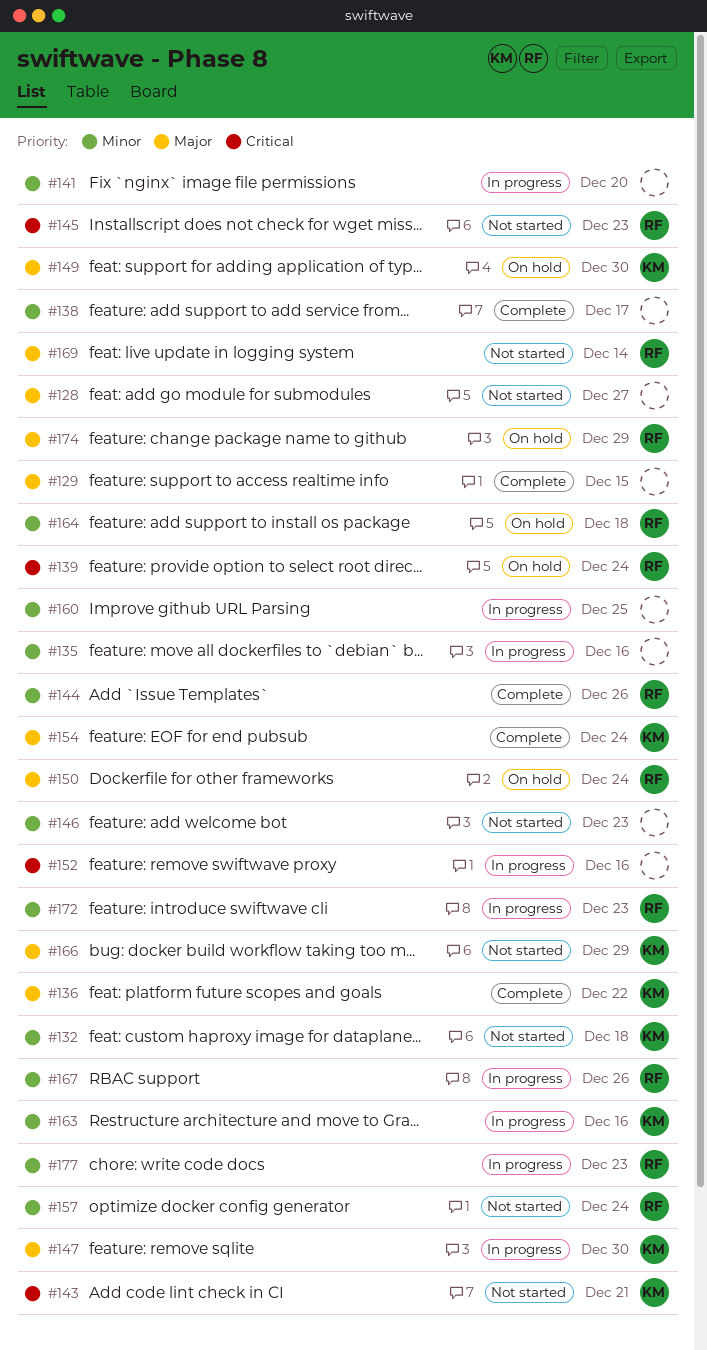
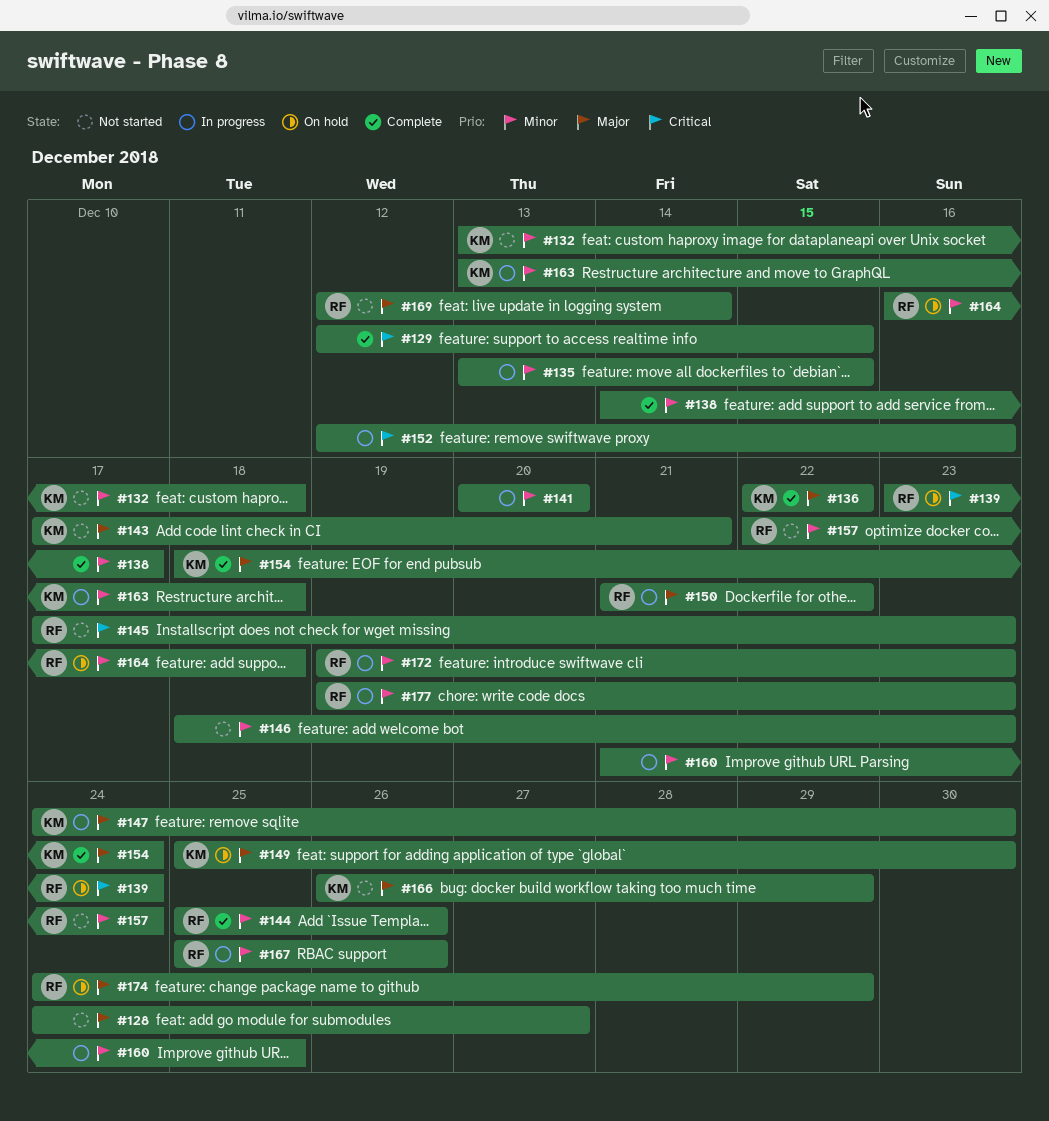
#129, priority: Major -> Critical
#135, due: Dec 16 -> Dec 15
#143, priority: Critical -> Major
#150, status: On hold -> In progress
#150, due: Dec 24 -> Dec 22
#163, due: Dec 16 -> Dec 18

